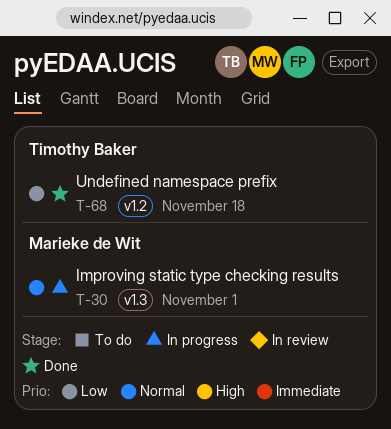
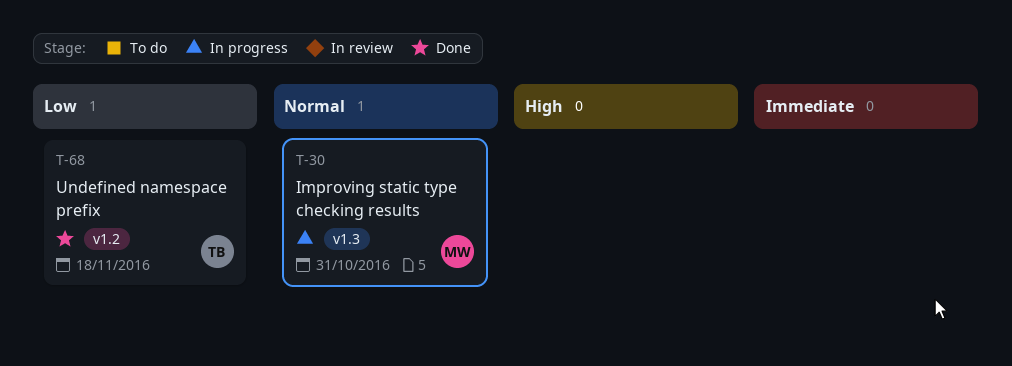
T-30, due: Nov 1 -> Oct 31

